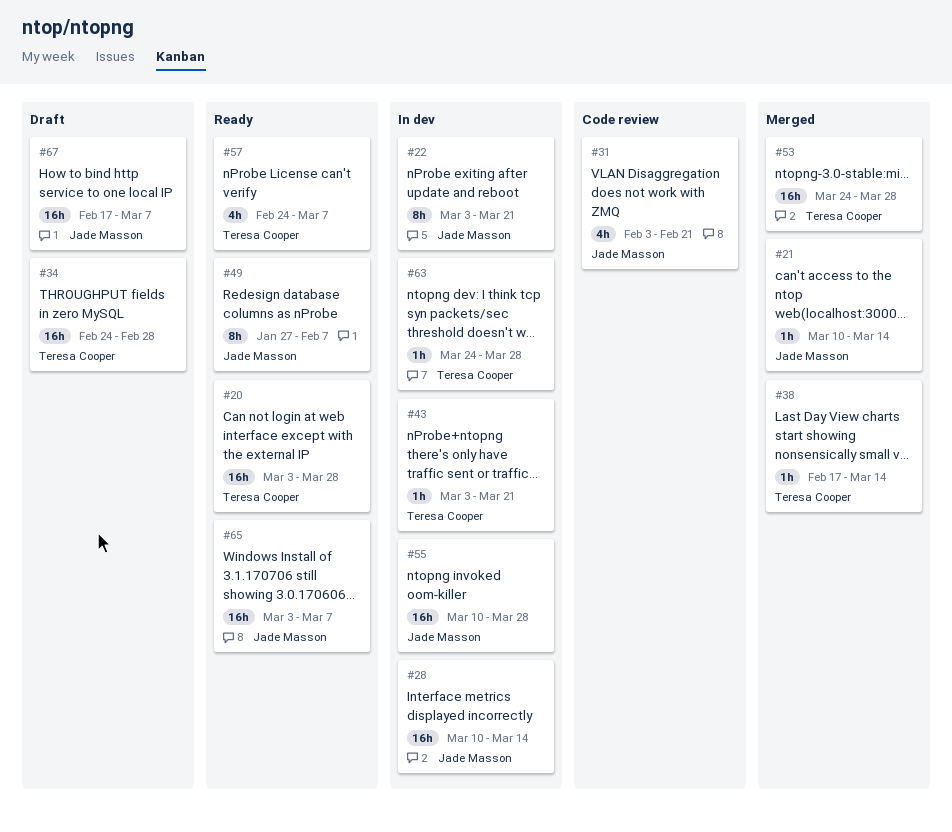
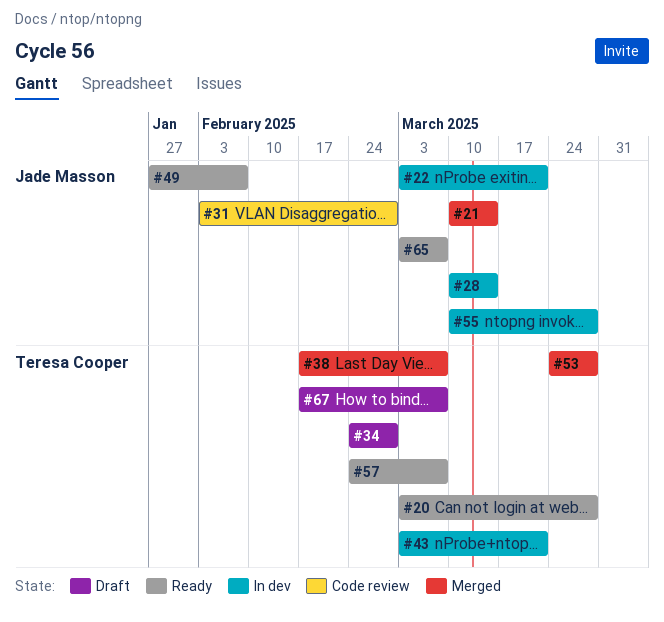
#31, due: Feb 21 -> Feb 28
#38, due: Mar 14 -> Mar 7
#63: present -> none
#67, owner: Jade Masson -> Teresa Cooper

